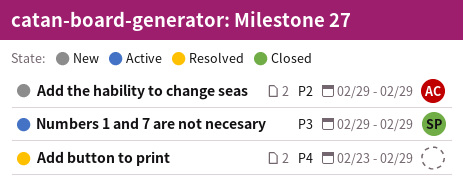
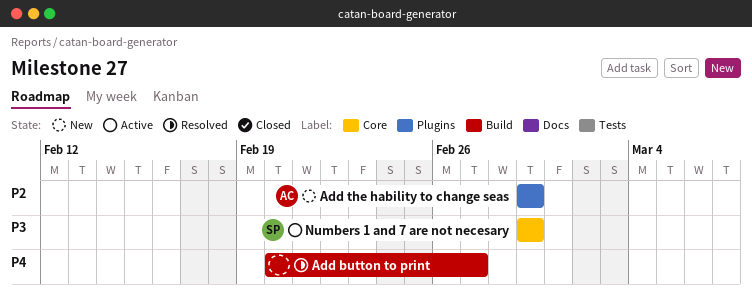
Add button to print, start: Feb 23 -> Feb 20
Add button to print, due: Feb 29 -> Feb 27

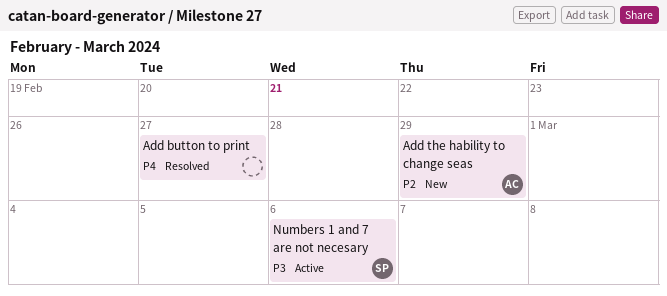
Numbers 1 and 7 are not necesary, due: Feb 29 -> Mar 6

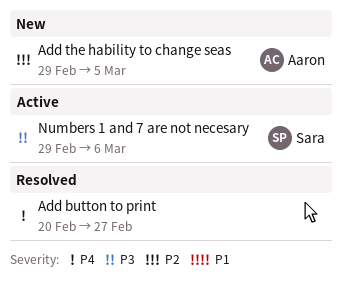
Add the hability to change seas, due: Feb 29 -> Mar 5

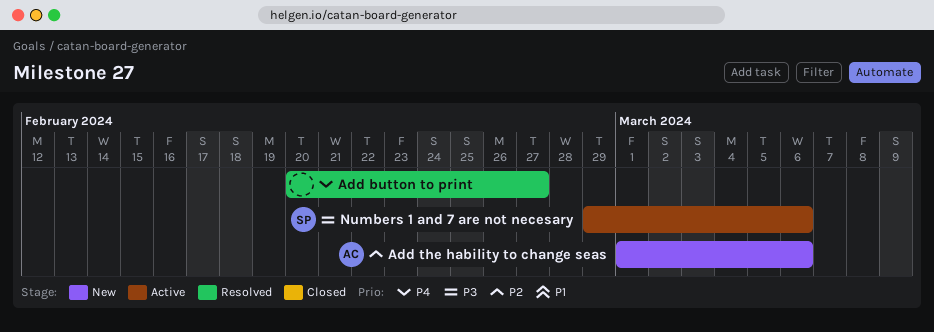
Add the hability to change seas, start: Feb 29 -> Mar 1
Add the hability to change seas, due: Mar 5 -> Mar 6

